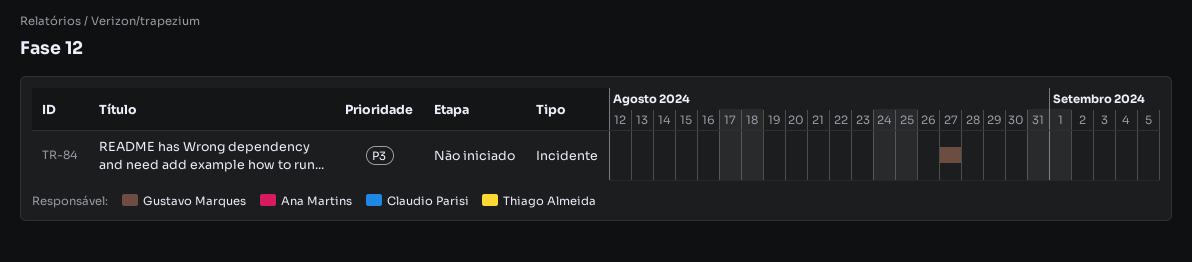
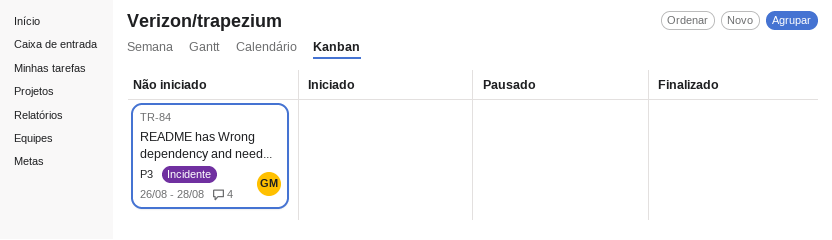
TR-84, start: Aug 27 -> Aug 26
TR-84, due: Aug 27 -> Aug 28

